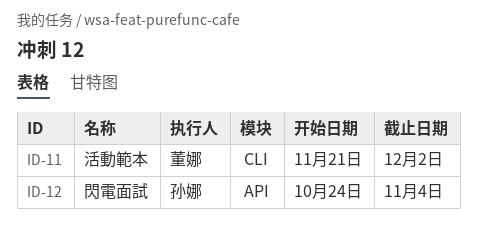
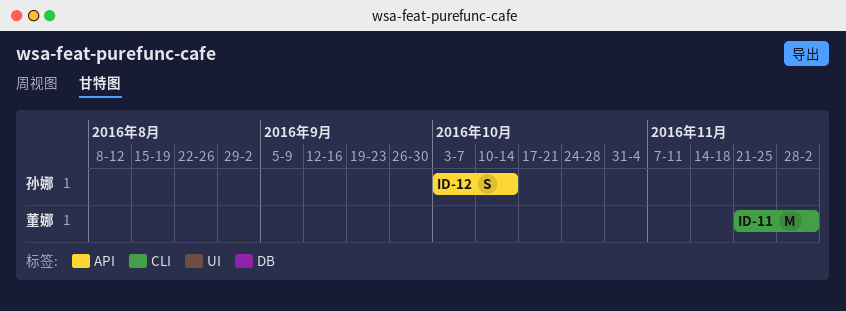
ID-12, start: Oct 24 -> Oct 3
ID-12, due: Nov 4 -> Oct 14

